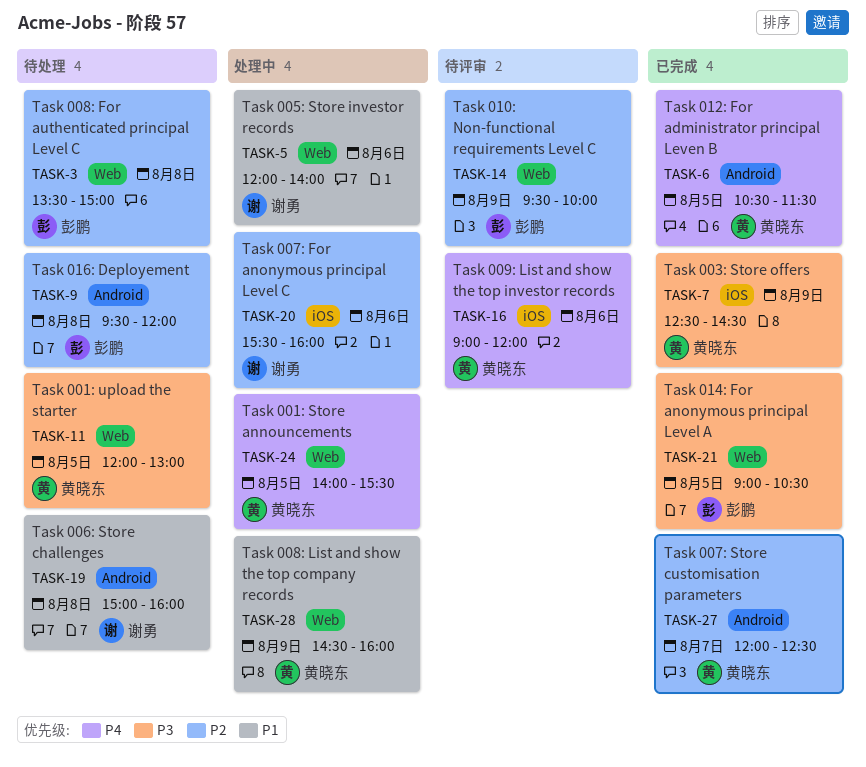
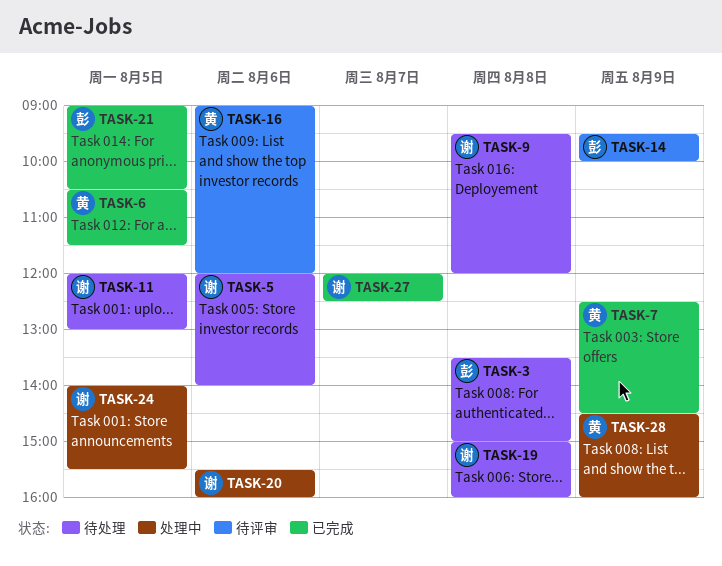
TASK-5, status: 处理中 -> 待处理
TASK-9, owner: 彭鹏 -> 谢勇
TASK-11, owner: 黄晓东 -> 谢勇
TASK-24, owner: 黄晓东 -> 谢勇
TASK-27, owner: 黄晓东 -> 谢勇

